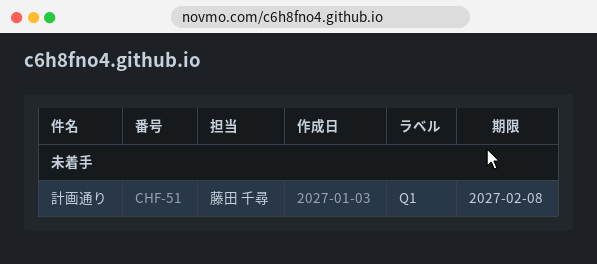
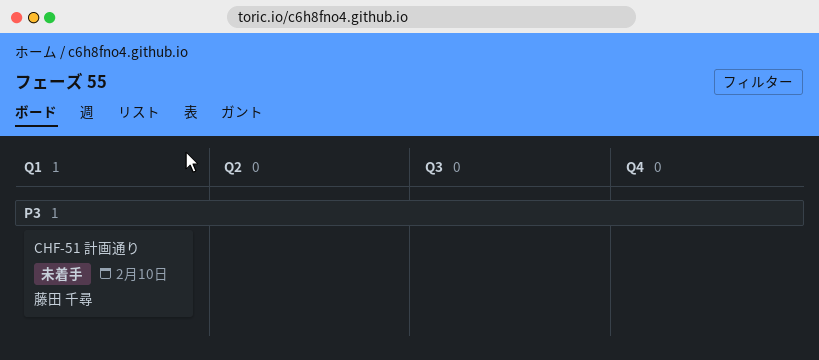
CHF-51, due: Feb 8 -> Feb 10

